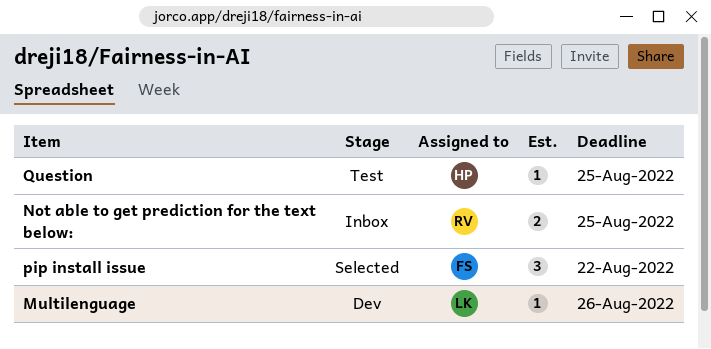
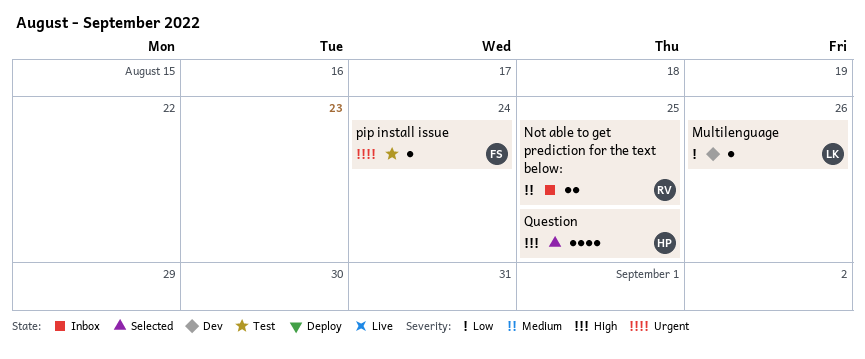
pip install issue, status: Selected -> Test
pip install issue, estimate: 3 -> 1
pip install issue, due: Aug 22 -> Aug 24
Question, status: Test -> Selected
Question, estimate: 1 -> 4

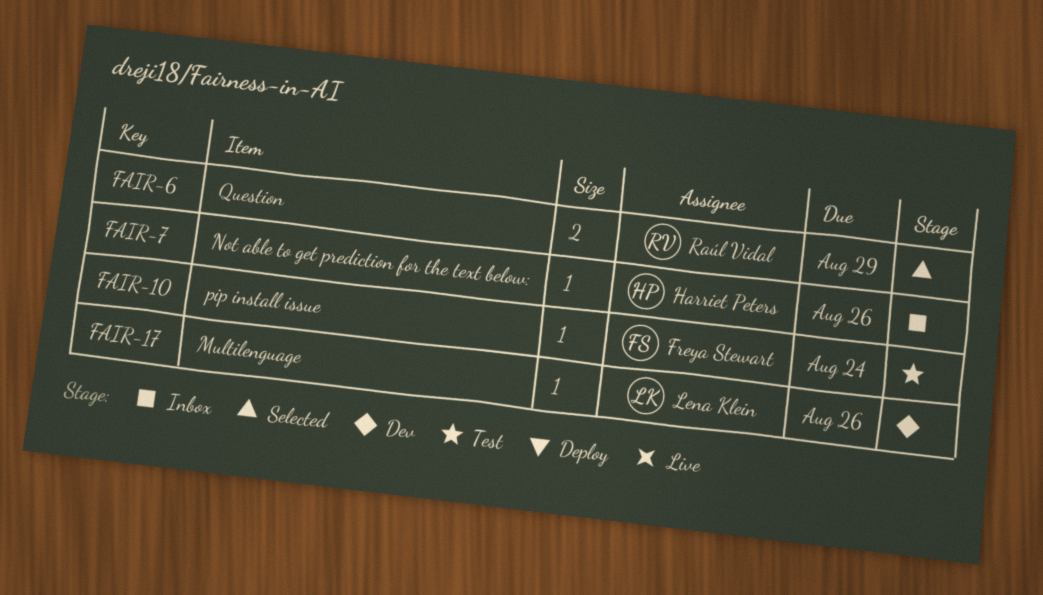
Not able to get prediction for the text below:, owner: Raúl Vidal -> Harriet Peters
Not able to get prediction for the text below:, estimate: 2 -> 1
Not able to get prediction for the text below:, due: Aug 25 -> Aug 26
Question, owner: Harriet Peters -> Raúl Vidal
Question, estimate: 4 -> 2
Question, due: Aug 25 -> Aug 29

